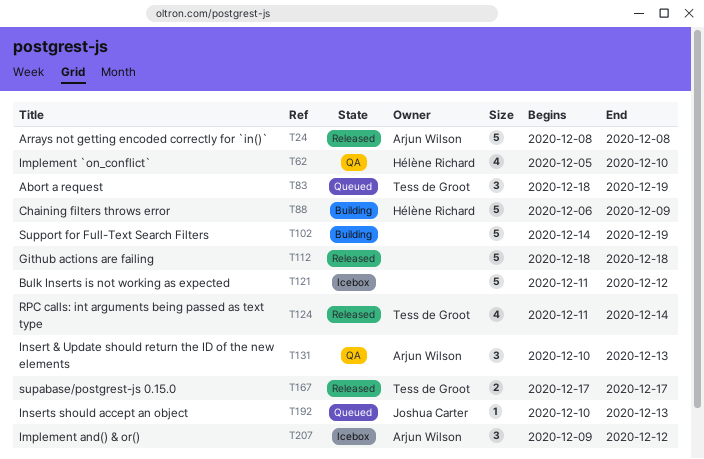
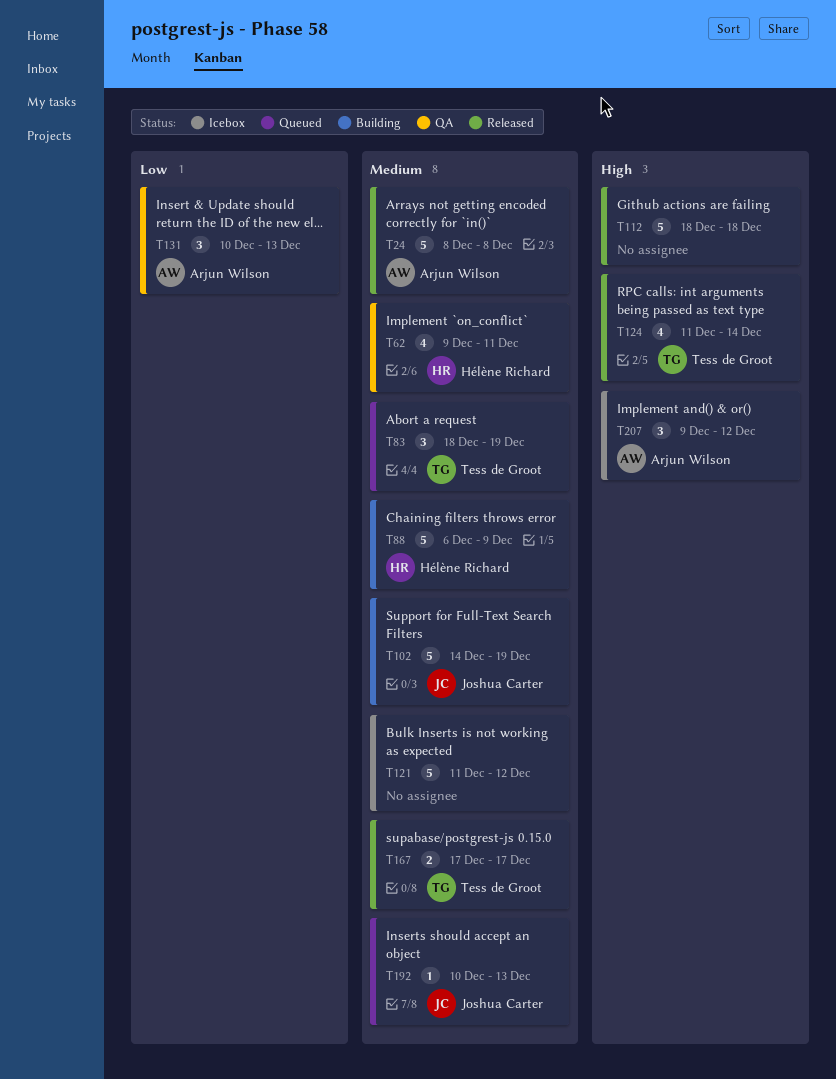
T62, start: Dec 5 -> Dec 9
T62, due: Dec 10 -> Dec 11
T102, owner: none -> Joshua Carter

